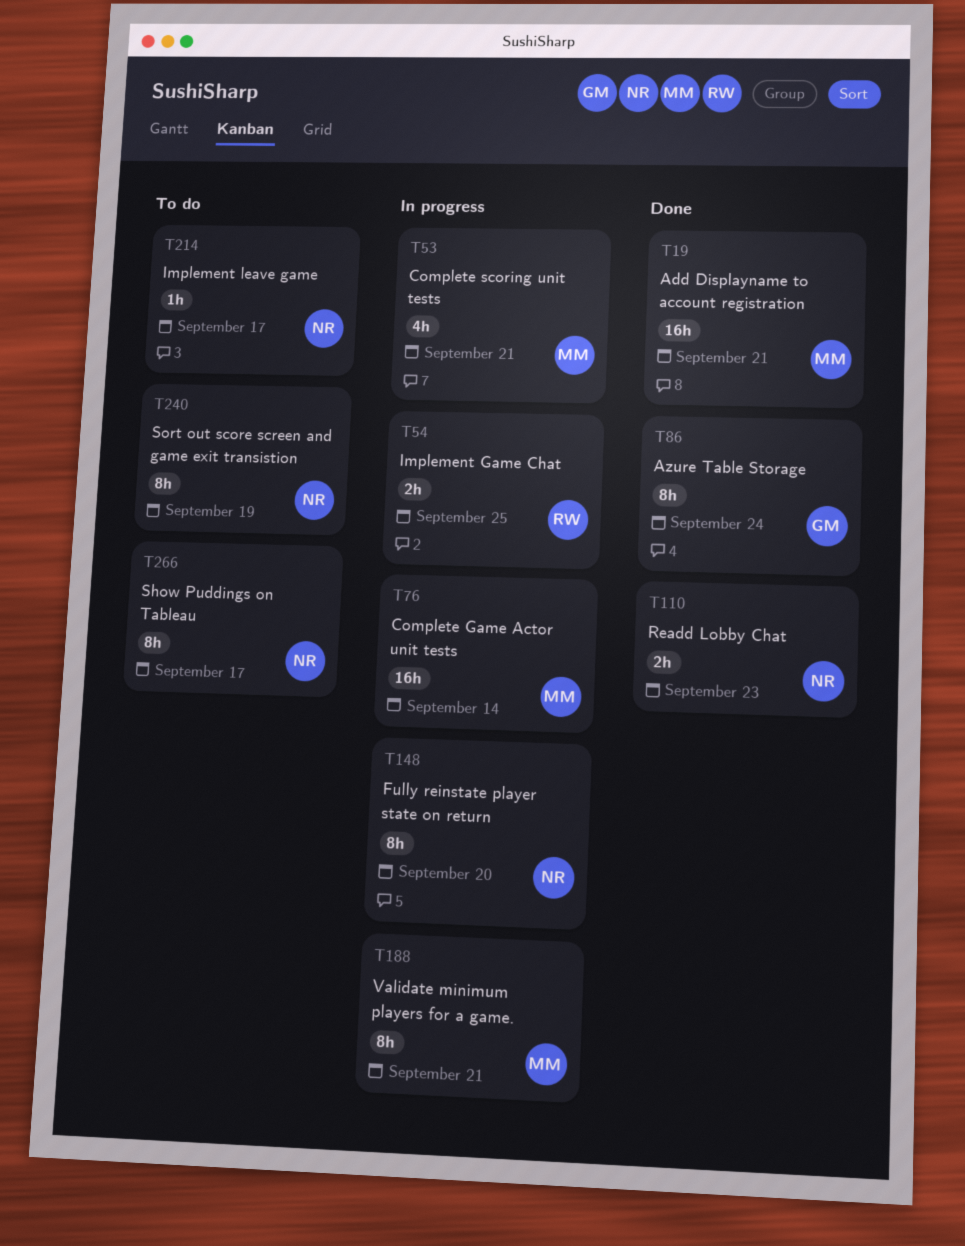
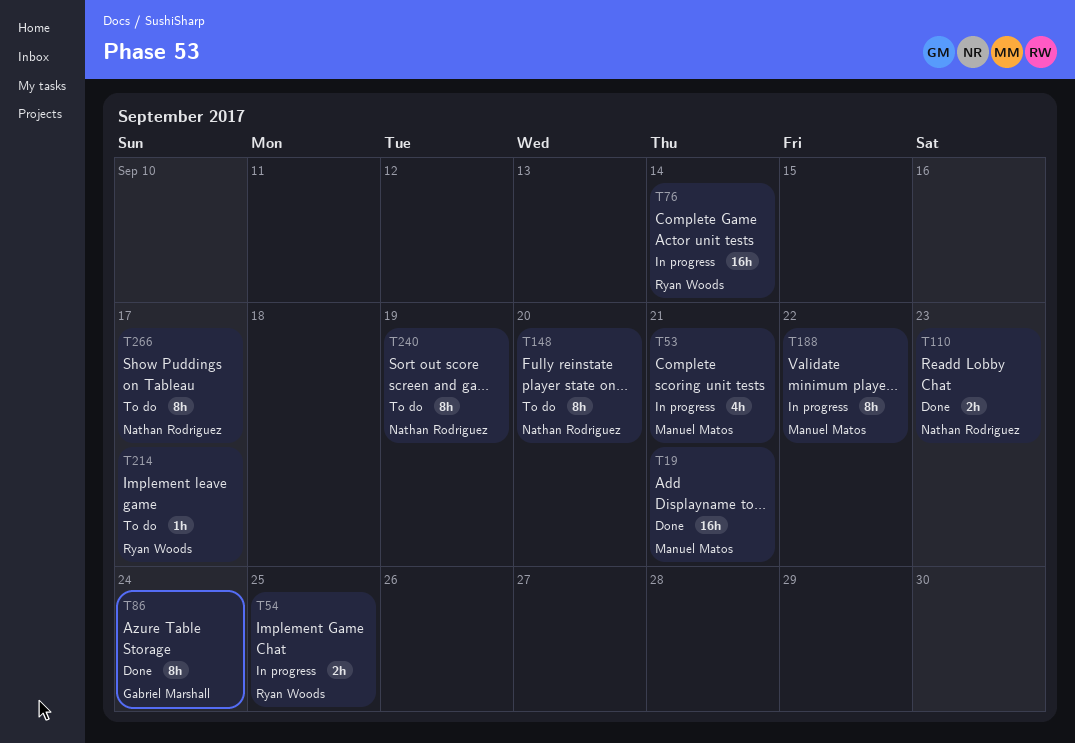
T76, owner: Manuel Matos -> Ryan Woods
T148, status: In progress -> To do
T188, due: Sep 21 -> Sep 22
T214, owner: Nathan Rodriguez -> Ryan Woods

